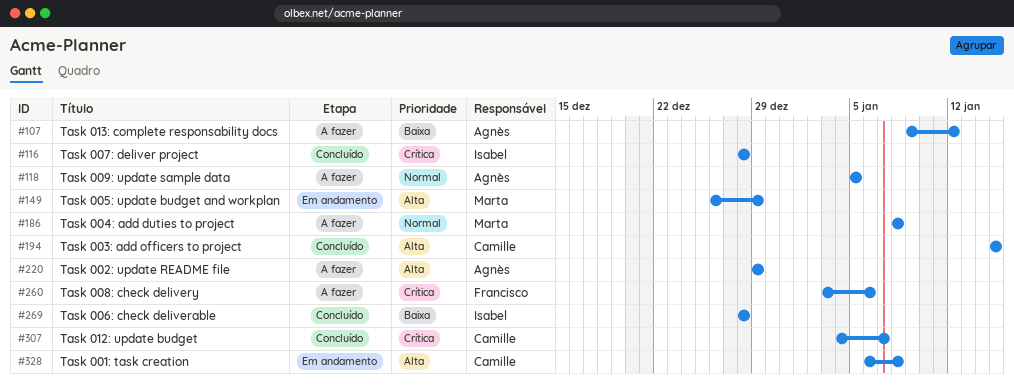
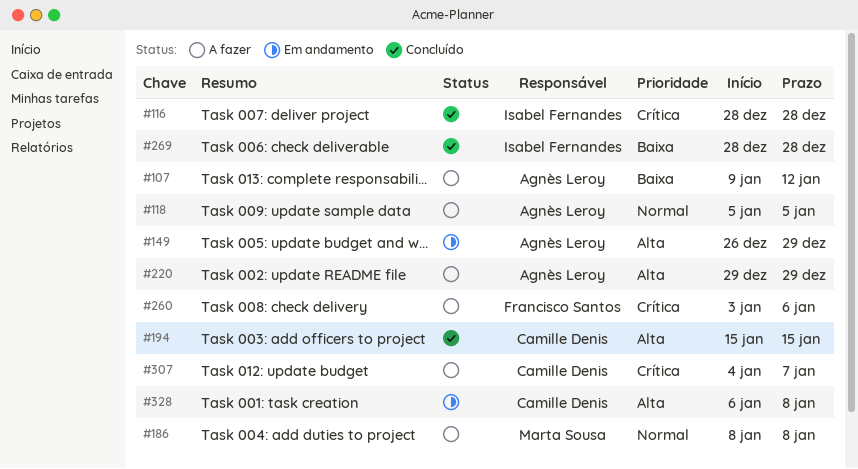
#149, owner: Marta Sousa -> Agnès Leroy
#307, status: Concluído -> A fazer

